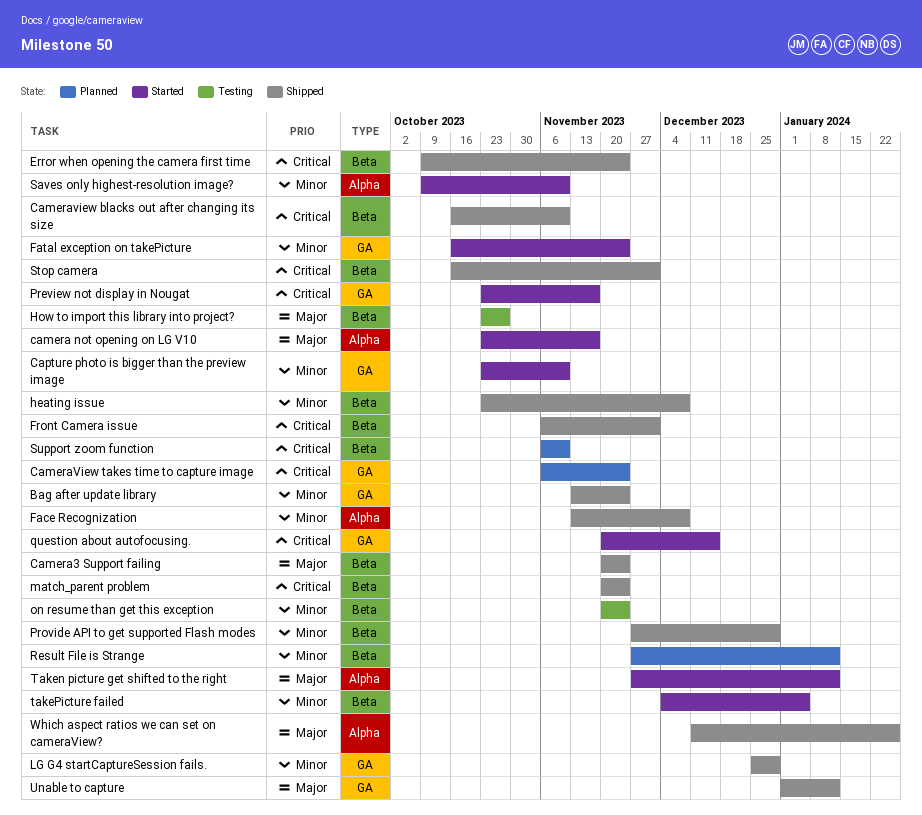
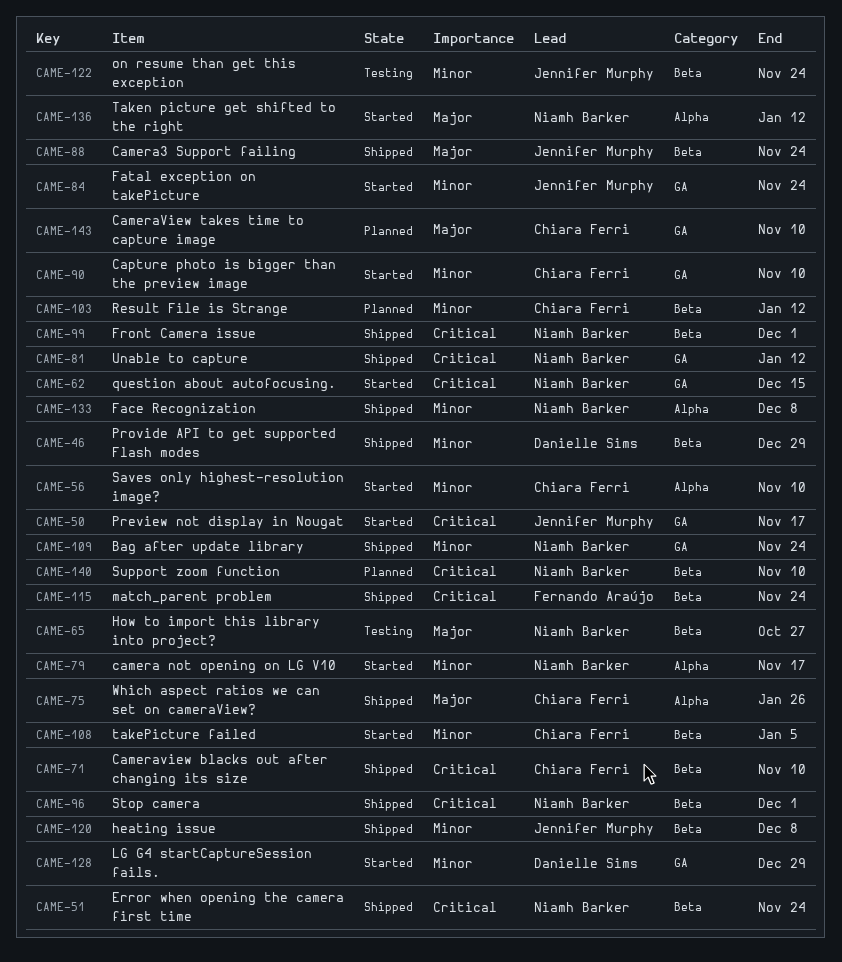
camera not opening on LG V10, priority: Major -> Minor
CameraView takes time to capture image, priority: Critical -> Major
CameraView takes time to capture image, due: Nov 24 -> Nov 10
LG G4 startCaptureSession fails., status: Shipped -> Started
Unable to capture, priority: Major -> Critical

